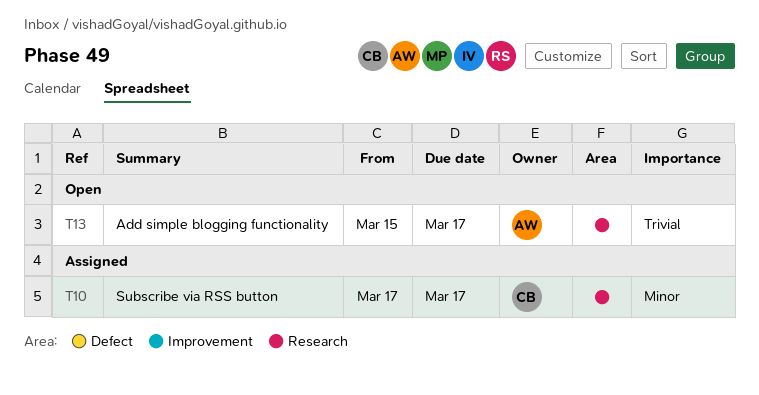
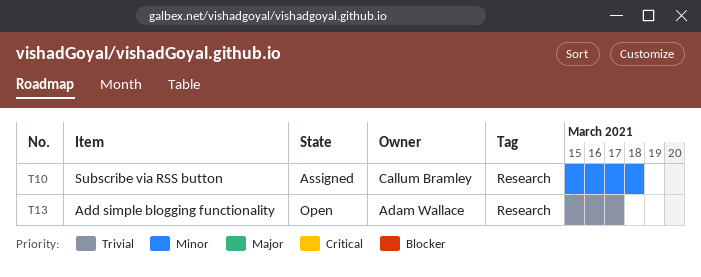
T10, start: Mar 17 -> Mar 15
T10, due: Mar 17 -> Mar 18

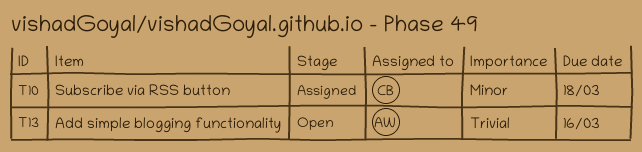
T13, due: Mar 17 -> Mar 16

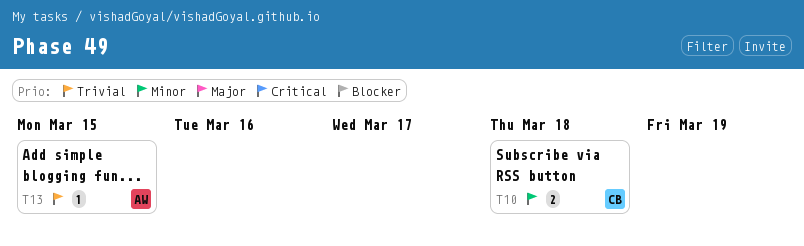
T13, due: Mar 16 -> Mar 15

